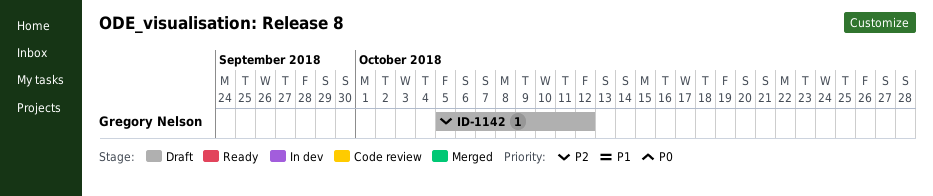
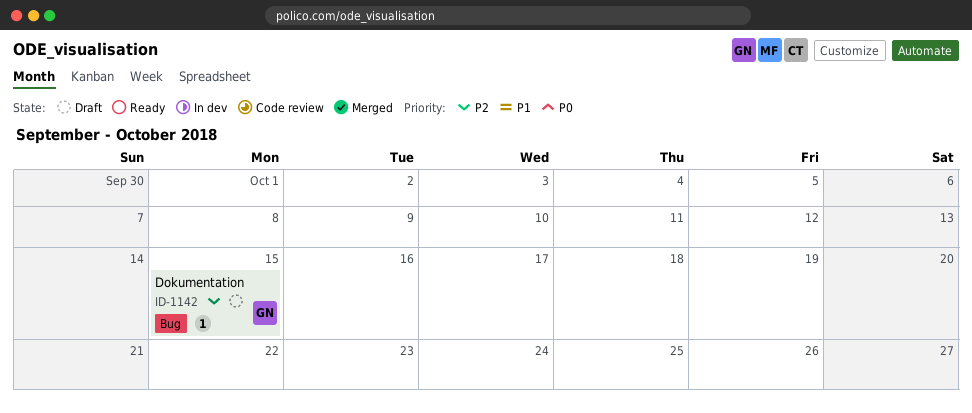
ID-1142, due: Oct 12 -> Oct 15

